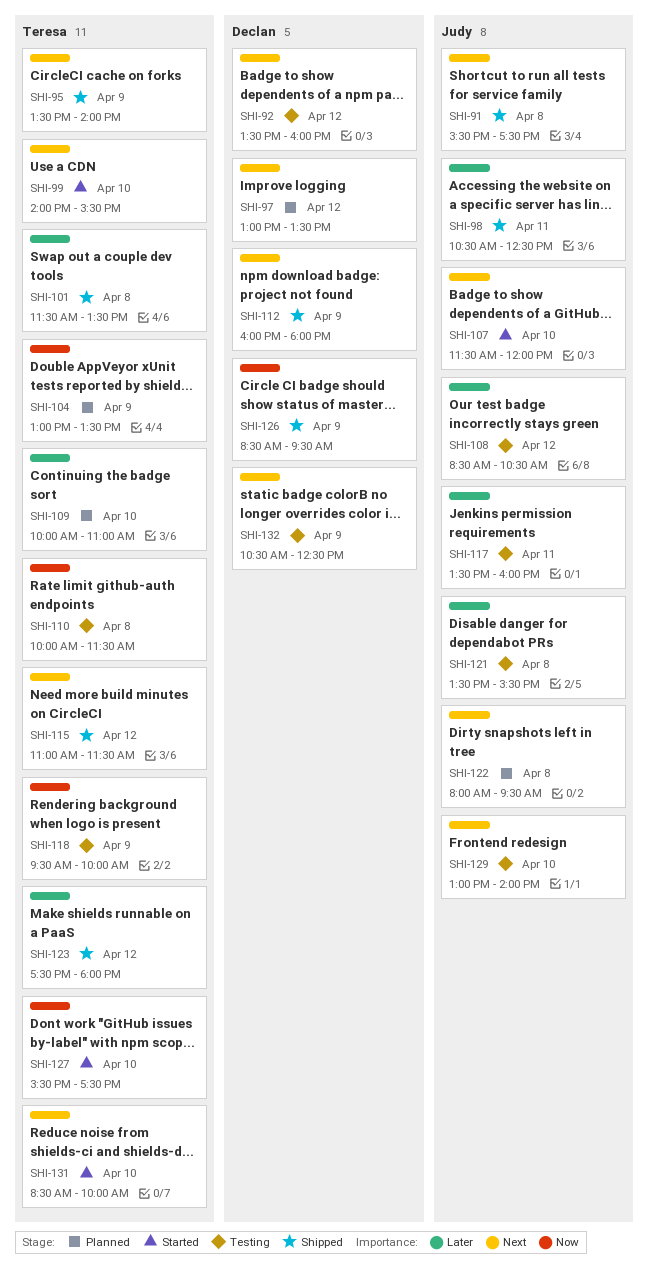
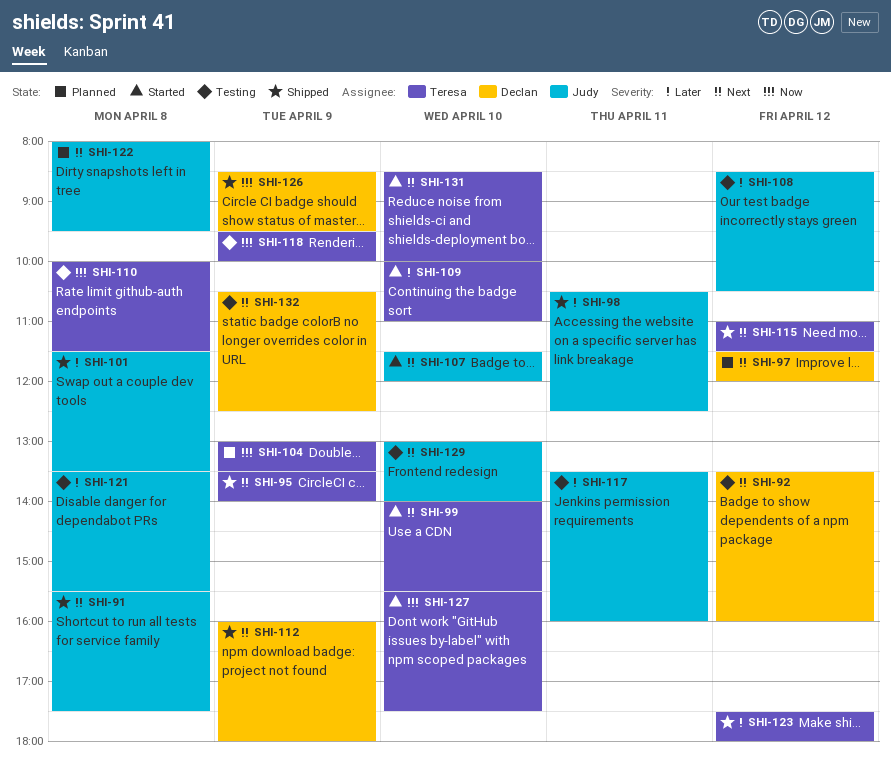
SHI-97, begins: 13:00 -> 11:30
SHI-97, ends: 13:30 -> 12:00
SHI-101, owner: Teresa -> Judy
SHI-109, status: Planned -> Started

